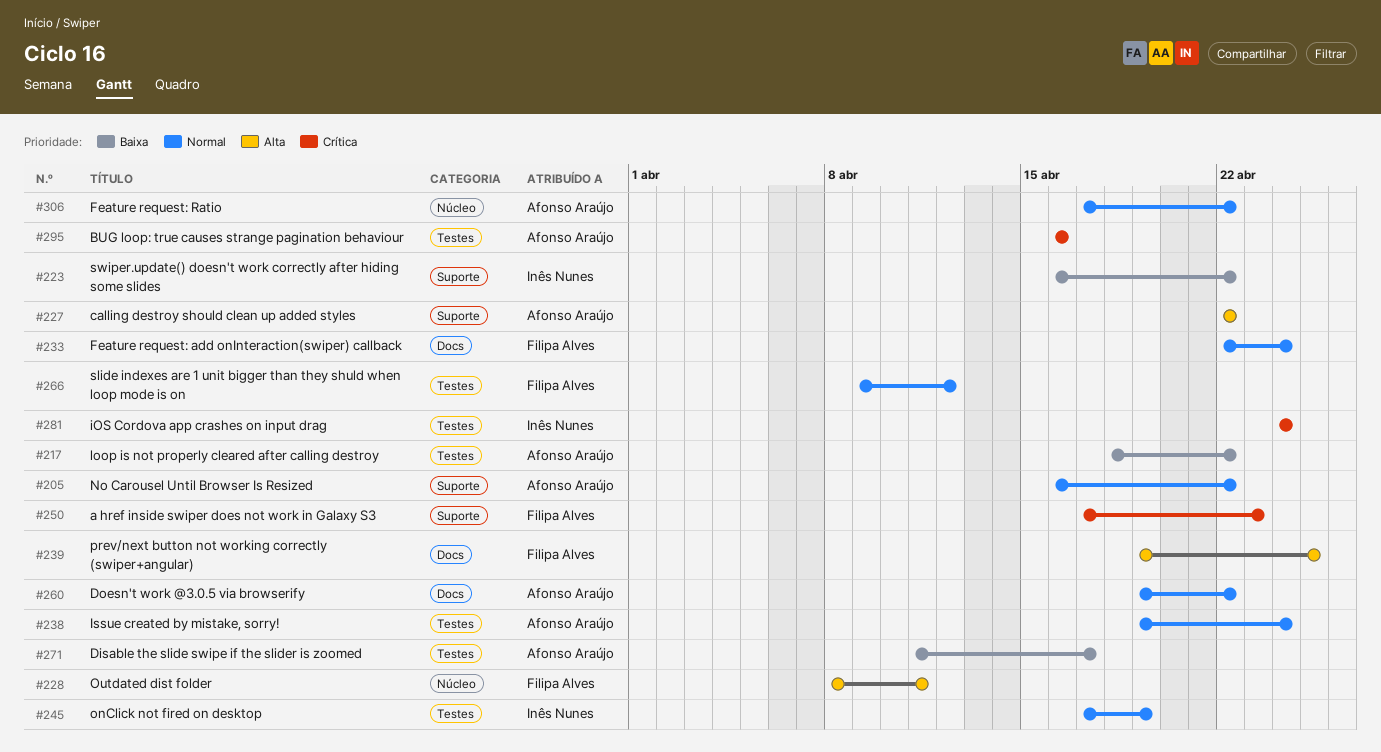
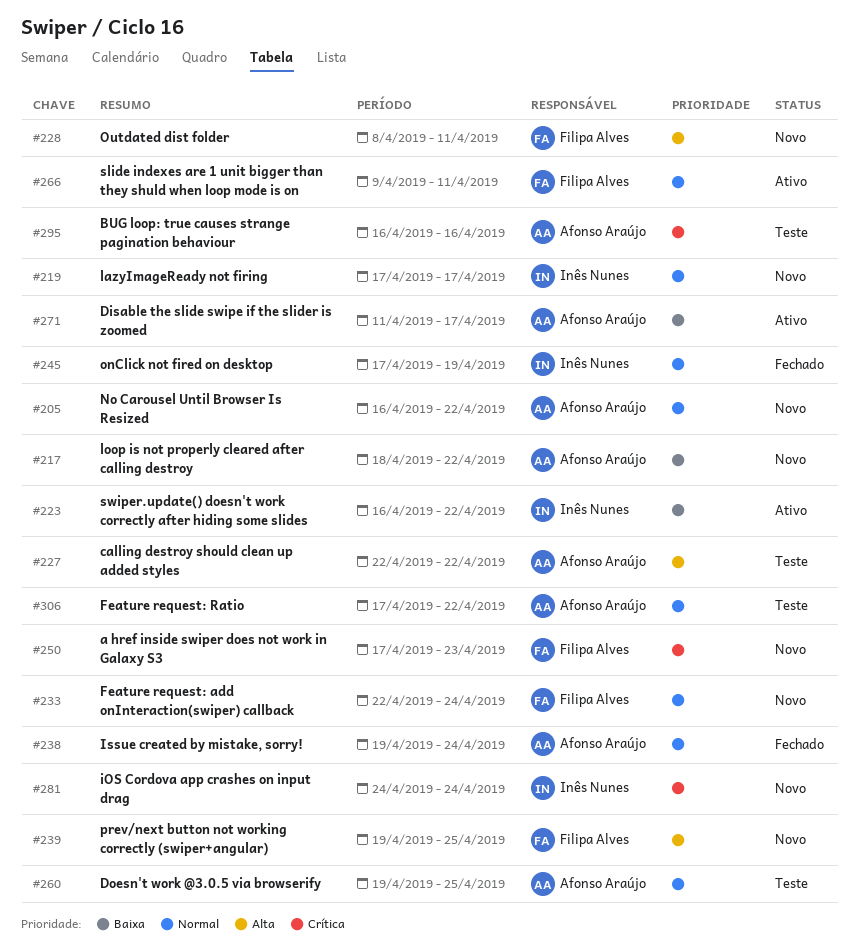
#219: none -> present
#260, due: Apr 22 -> Apr 25
#266, due: Apr 12 -> Apr 11

